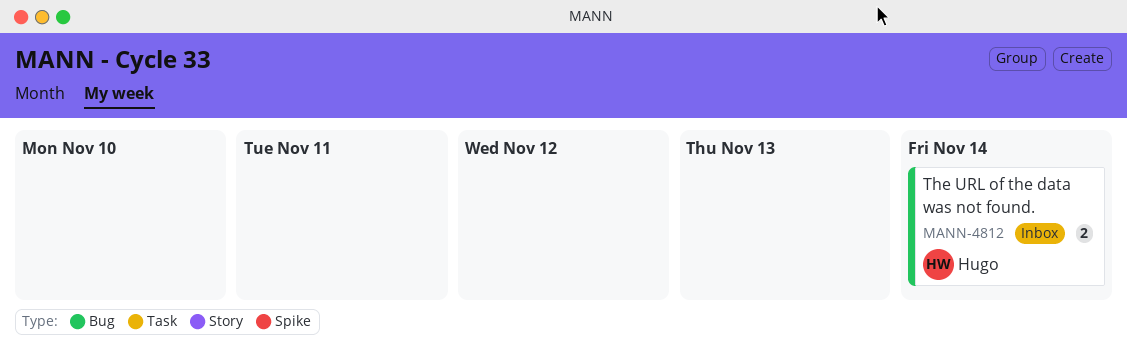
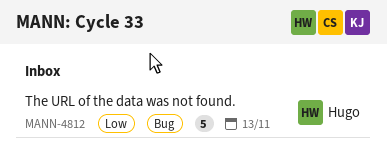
MANN-4812, estimate: 2 -> 5
MANN-4812, due: Nov 14 -> Nov 13

